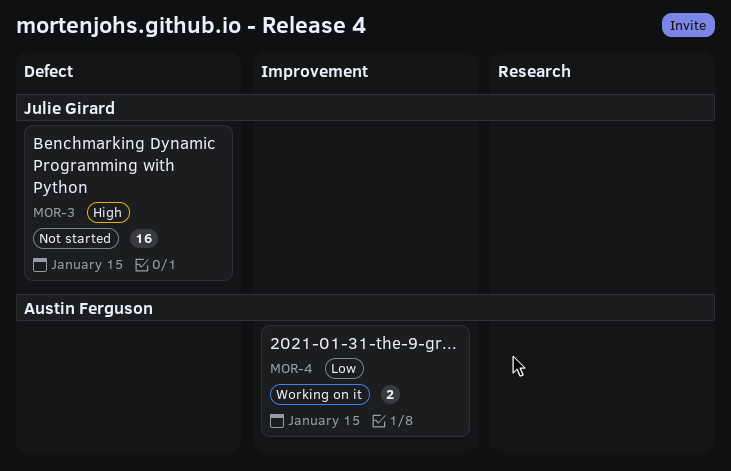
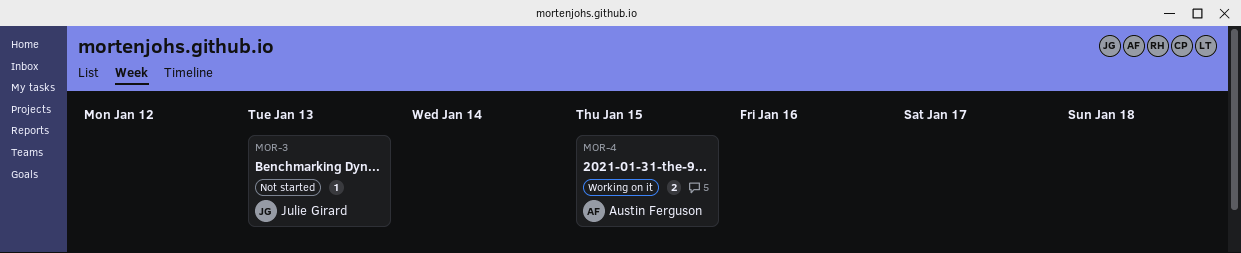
MOR-3, estimate: 16 -> 1
MOR-3, due: Jan 15 -> Jan 13

